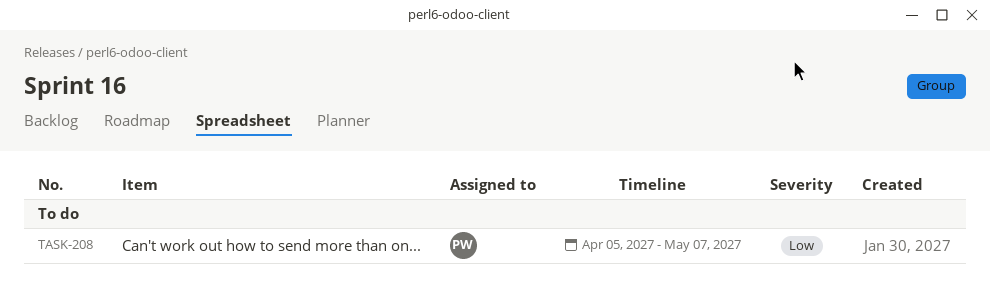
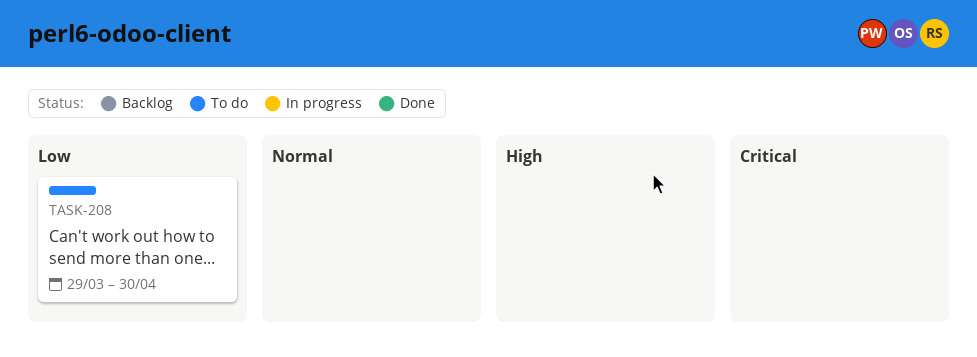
TASK-208, start: Apr 5 -> Mar 29
TASK-208, due: May 7 -> Apr 30

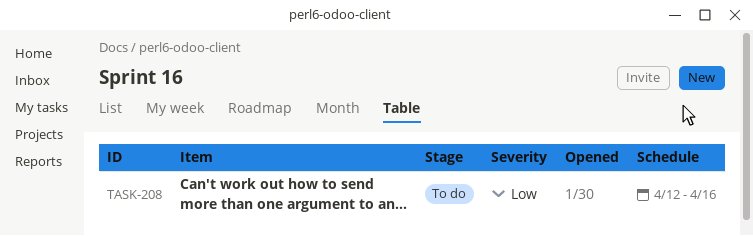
TASK-208, start: Mar 29 -> Apr 12
TASK-208, due: Apr 30 -> Apr 16

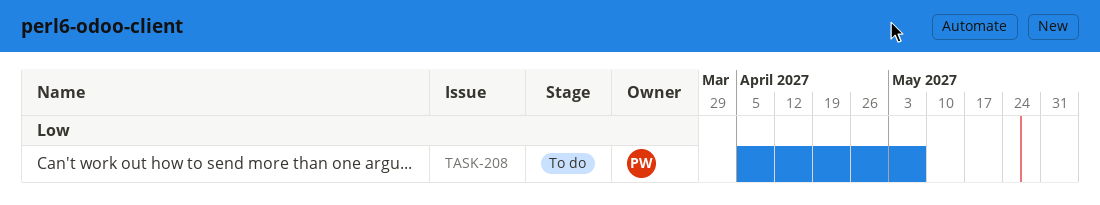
TASK-208, start: Apr 12 -> Apr 5
TASK-208, due: Apr 16 -> May 7

